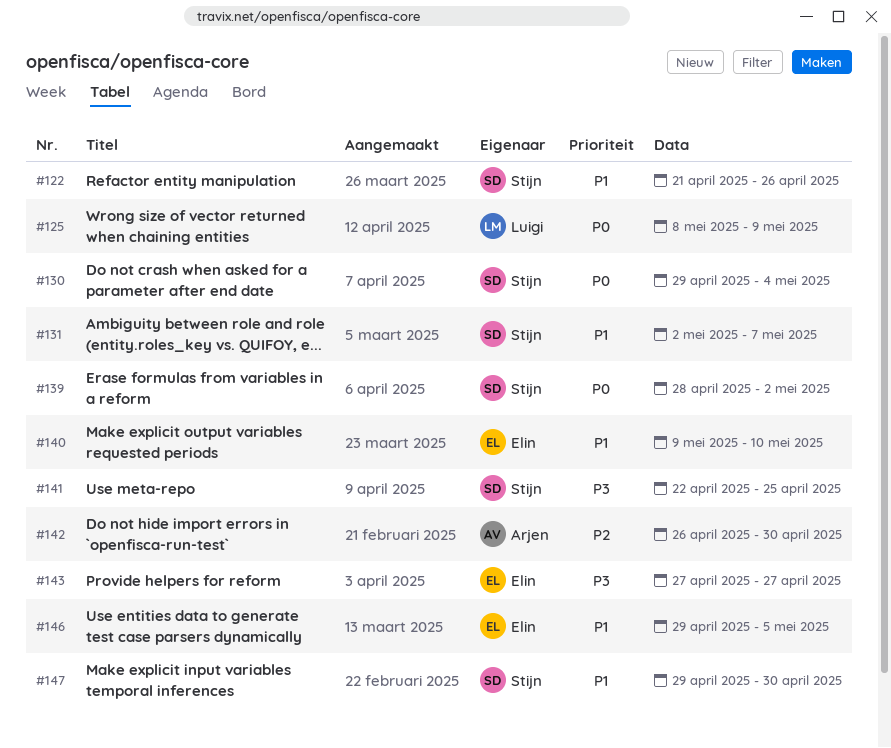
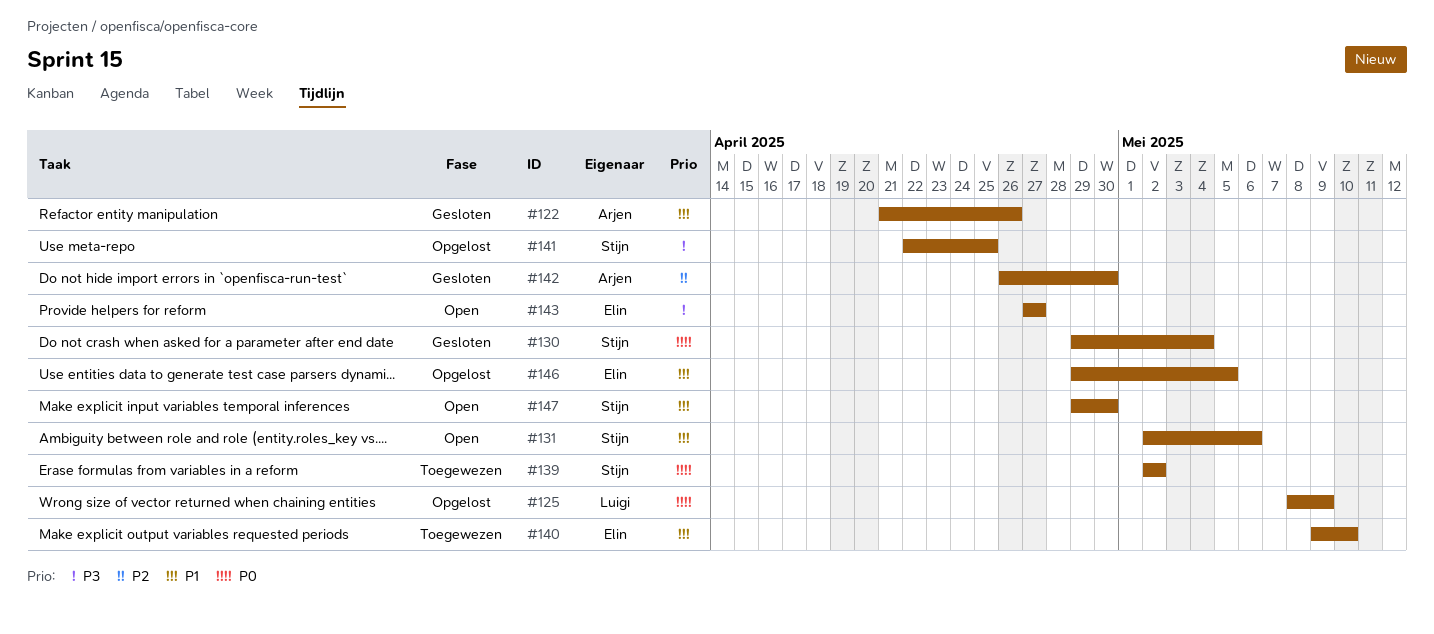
#122, owner: Stijn -> Arjen
#131, due: May 7 -> May 6
#139, start: Apr 28 -> May 2

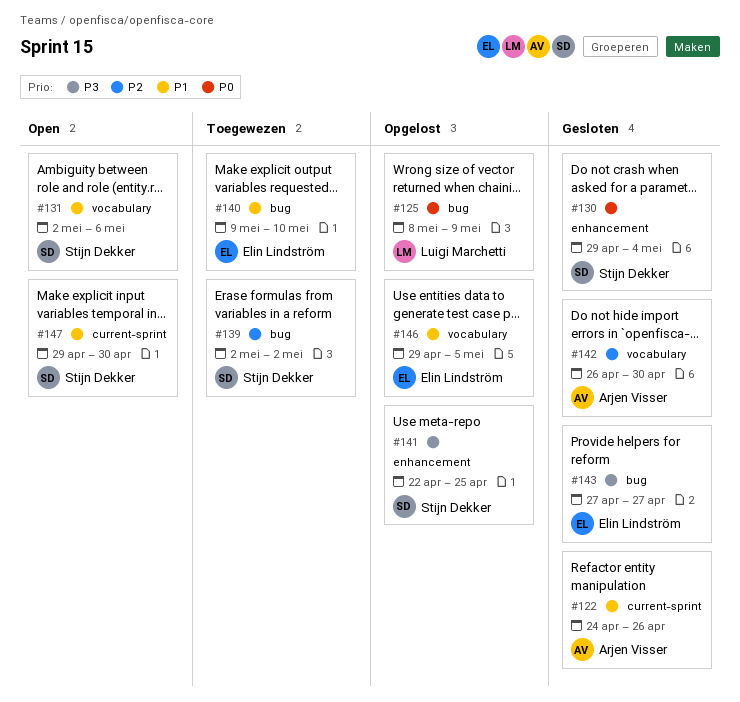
#122, start: Apr 21 -> Apr 24
#139, priority: P0 -> P2
#143, status: Open -> Gesloten

